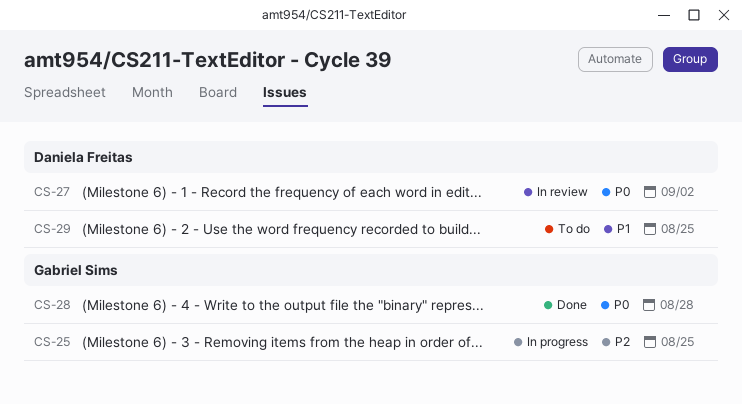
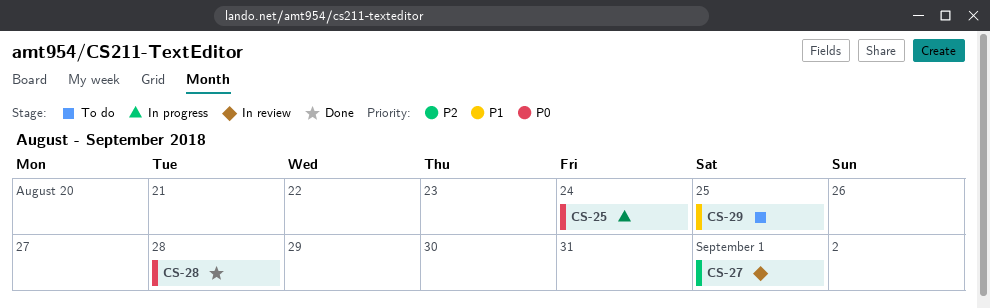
CS-25, priority: P2 -> P0
CS-25, due: Aug 25 -> Aug 24
CS-27, priority: P0 -> P2
CS-27, due: Sep 2 -> Sep 1

